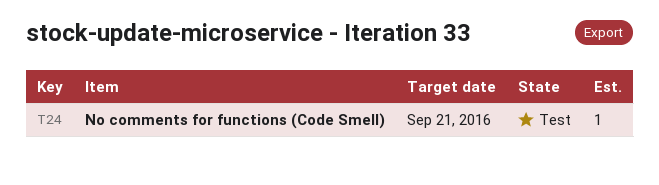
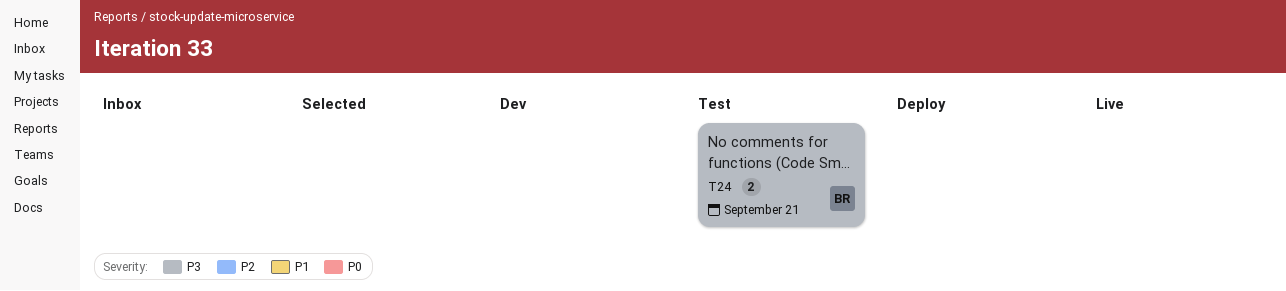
T24, estimate: 1 -> 2

